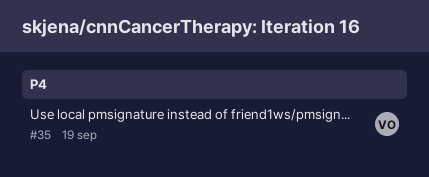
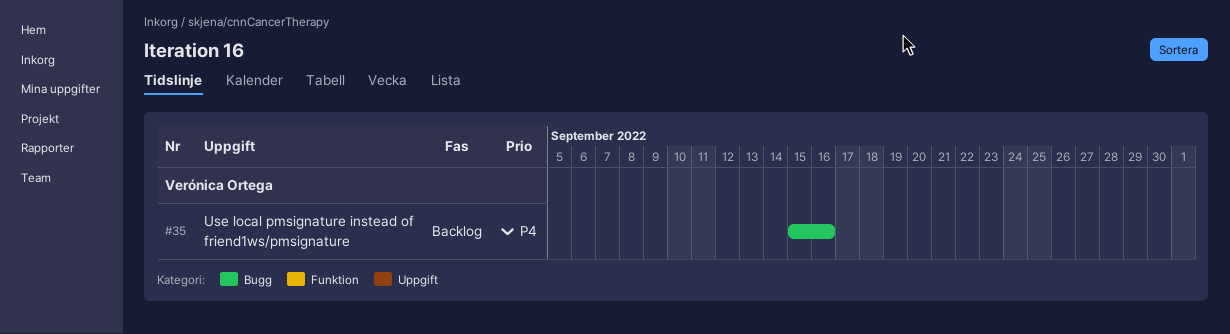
#35, due: Sep 19 -> Sep 16

